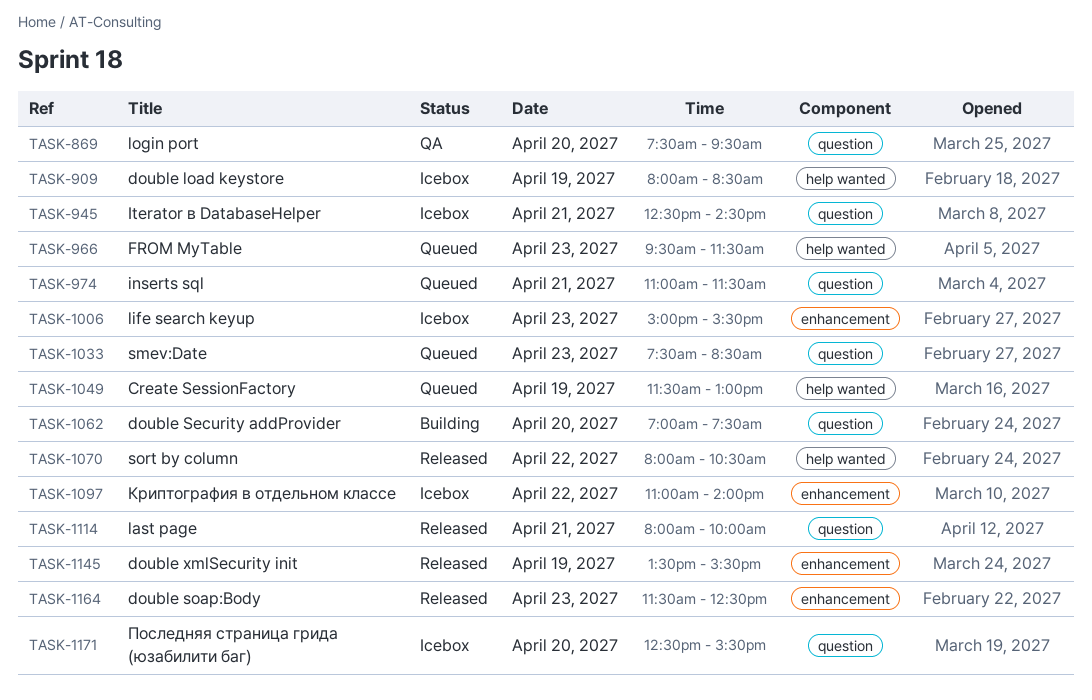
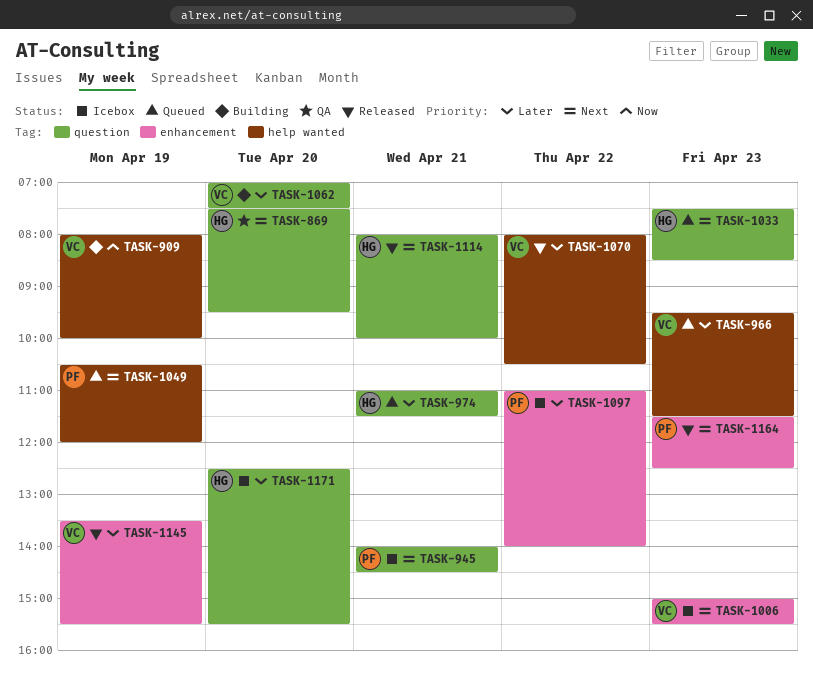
TASK-909, status: Icebox -> Building
TASK-909, ends: 08:30 -> 10:00
TASK-945, begins: 12:30 -> 14:00
TASK-1049, begins: 11:30 -> 10:30
TASK-1049, ends: 13:00 -> 12:00

